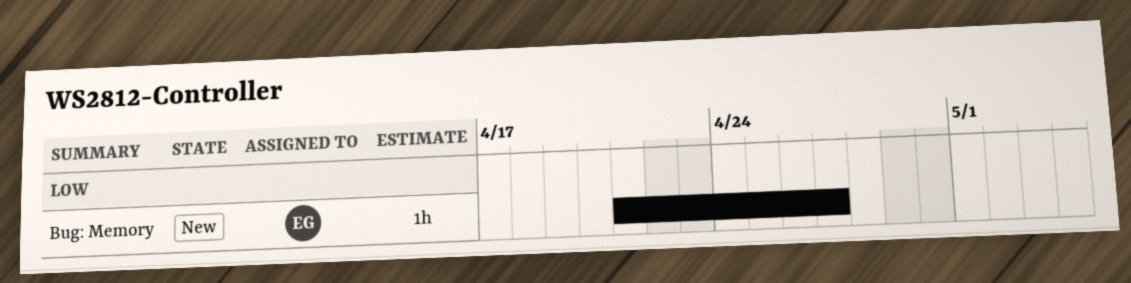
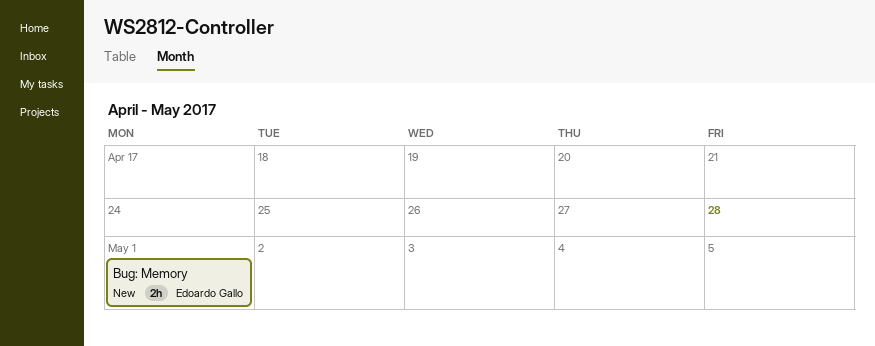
Bug: Memory, estimate: 1h -> 2h
Bug: Memory, due: Apr 27 -> May 1

